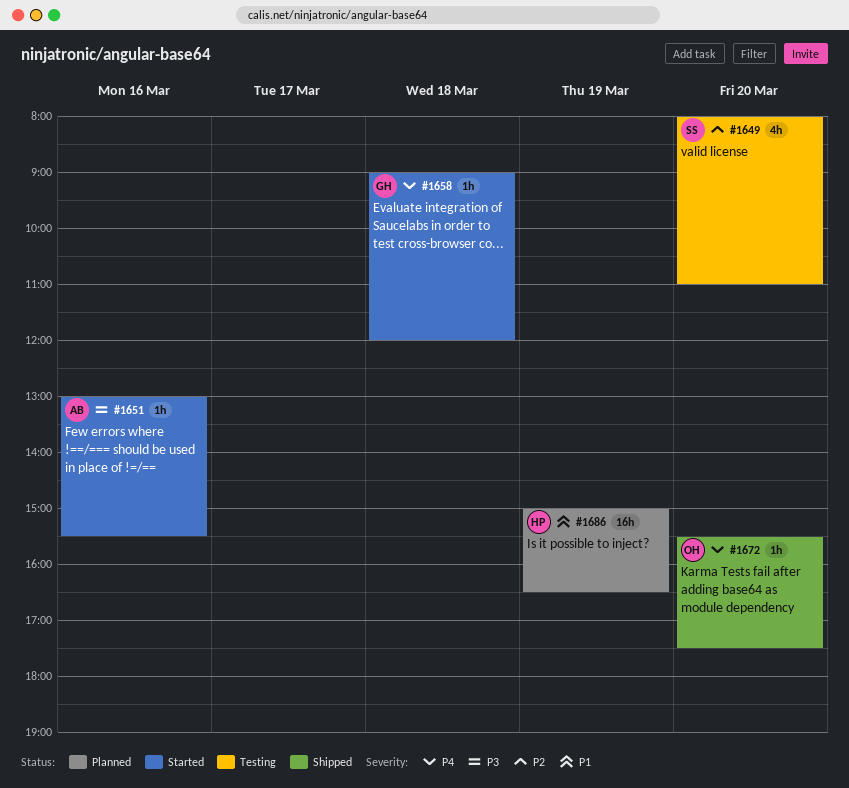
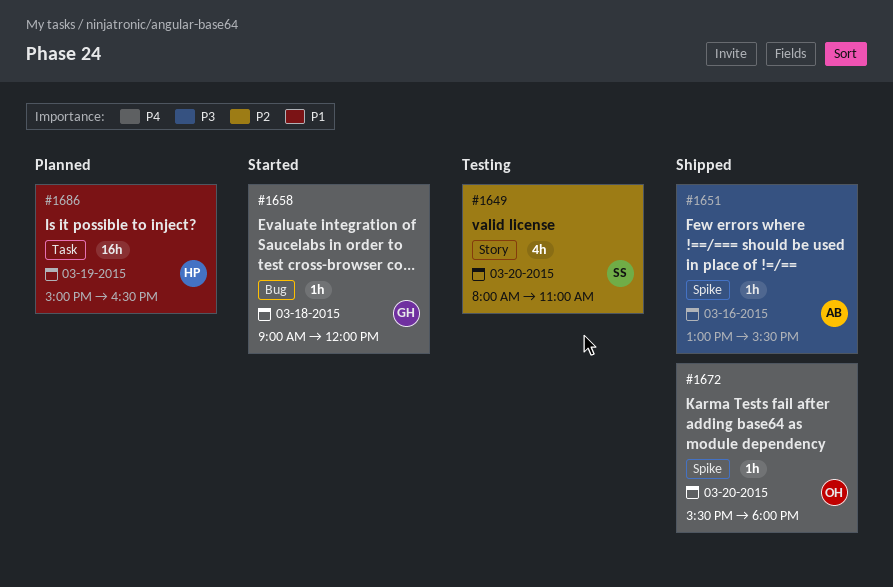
#1651, status: Started -> Shipped
#1672, ends: 17:30 -> 18:00

